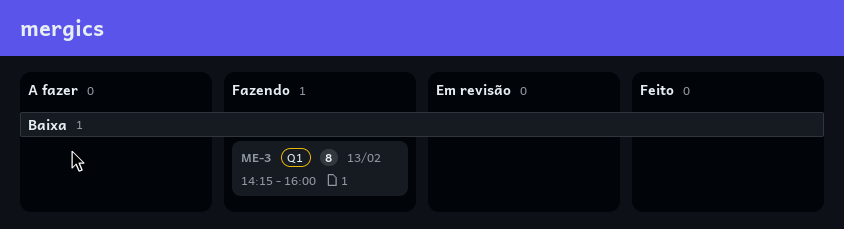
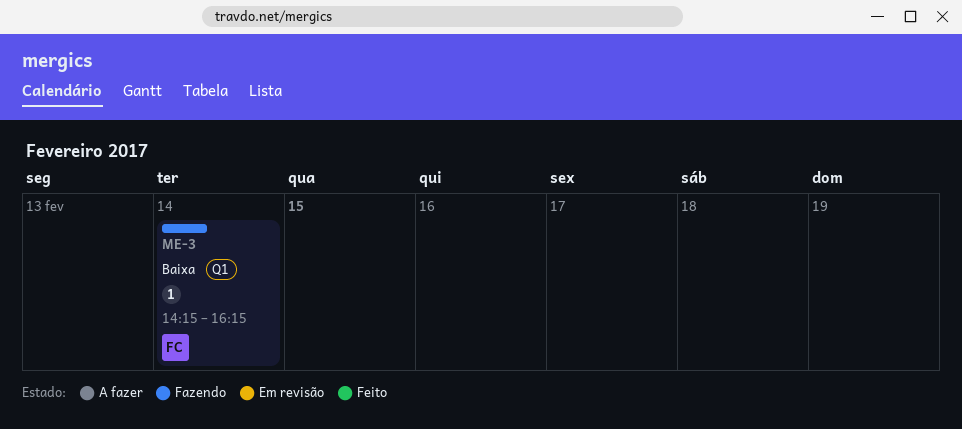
ME-3, estimate: 8 -> 1
ME-3, day: Feb 13 -> Feb 14
ME-3, ends: 16:00 -> 16:15

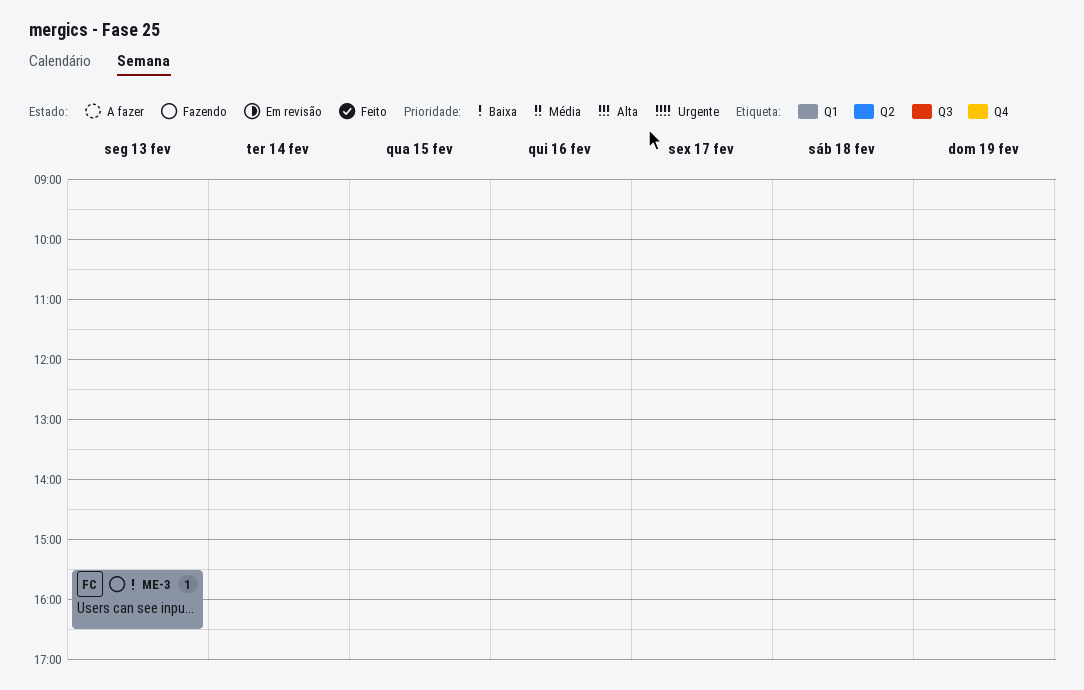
ME-3, day: Feb 14 -> Feb 13
ME-3, begins: 14:15 -> 15:30
ME-3, ends: 16:15 -> 16:30

